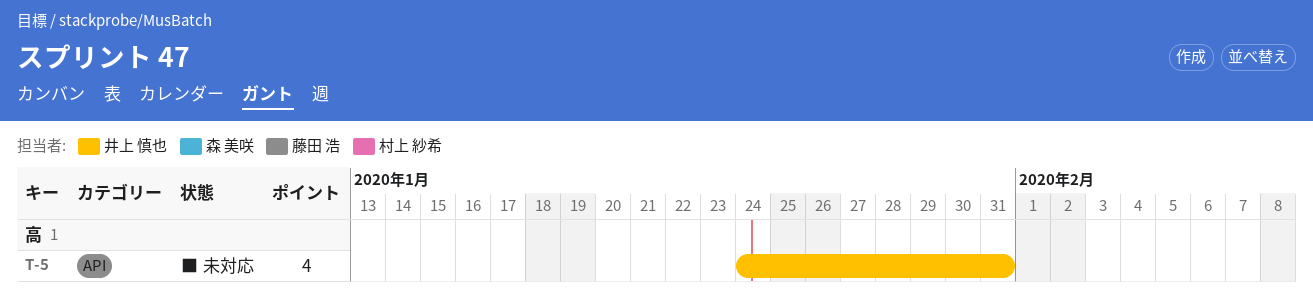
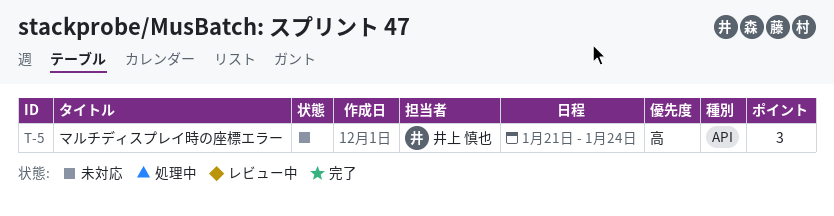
T-5, estimate: 4 -> 3
T-5, start: Jan 24 -> Jan 21
T-5, due: Jan 31 -> Jan 24

